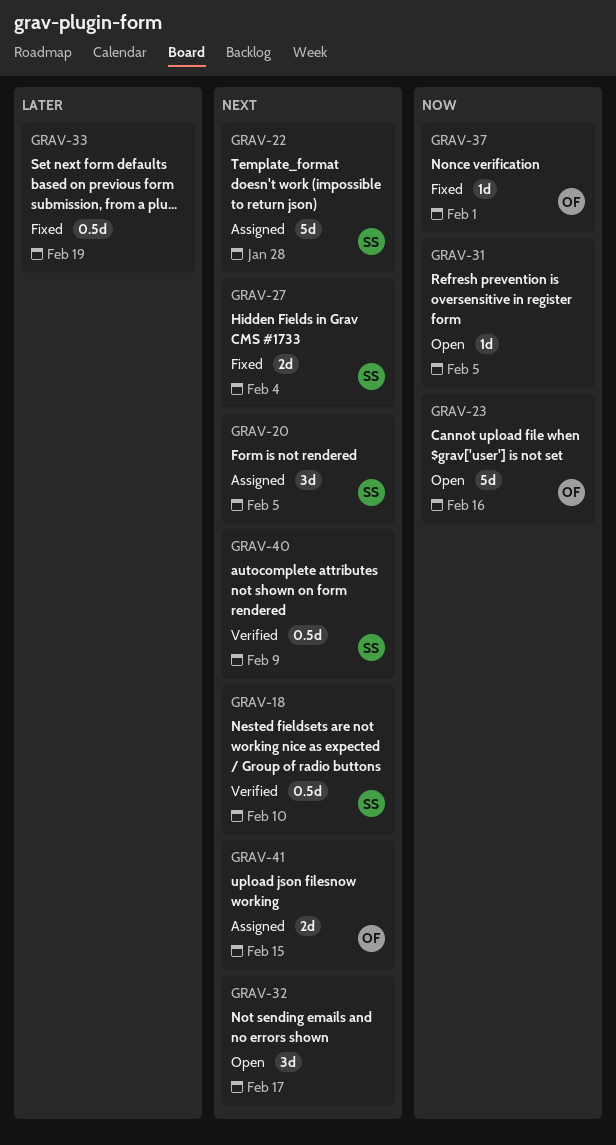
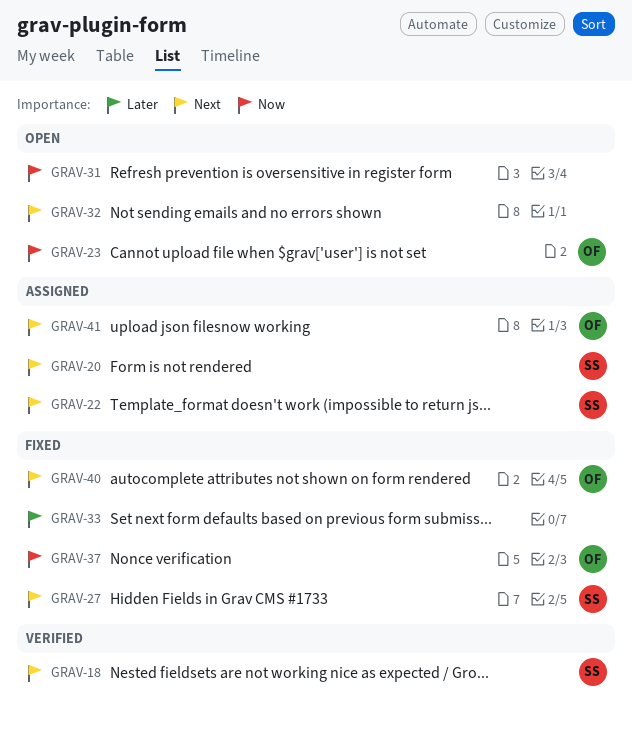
GRAV-40, status: Verified -> Fixed
GRAV-40, owner: SS -> OF

